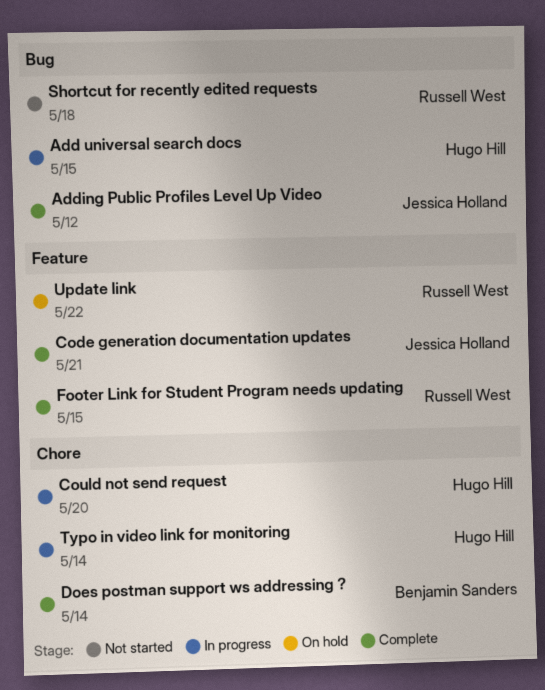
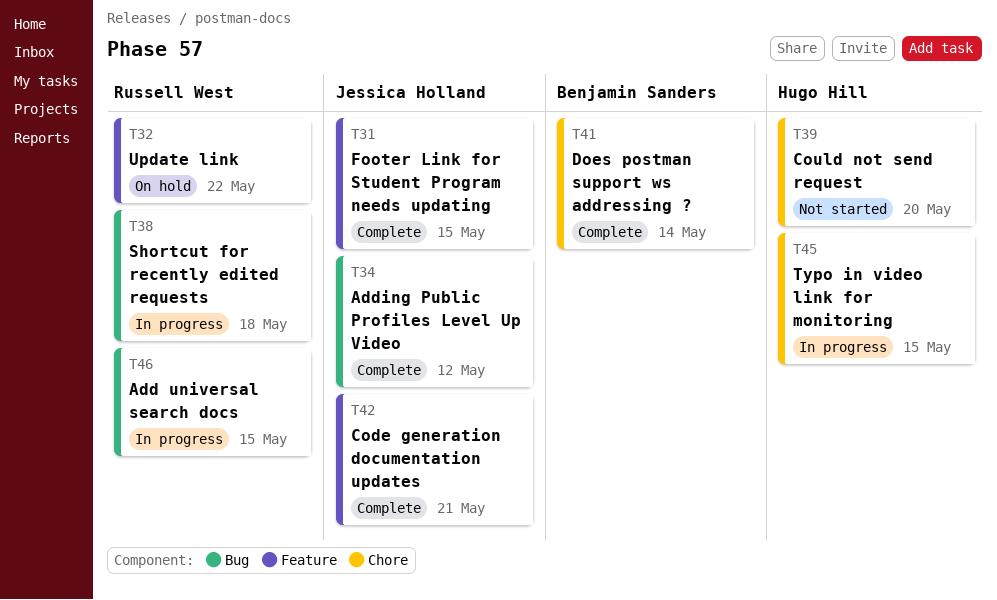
Add universal search docs, owner: Hugo Hill -> Russell West
Could not send request, status: In progress -> Not started
Footer Link for Student Program needs updating, owner: Russell West -> Jessica Holland
Shortcut for recently edited requests, status: Not started -> In progress
Typo in video link for monitoring, due: May 14 -> May 15

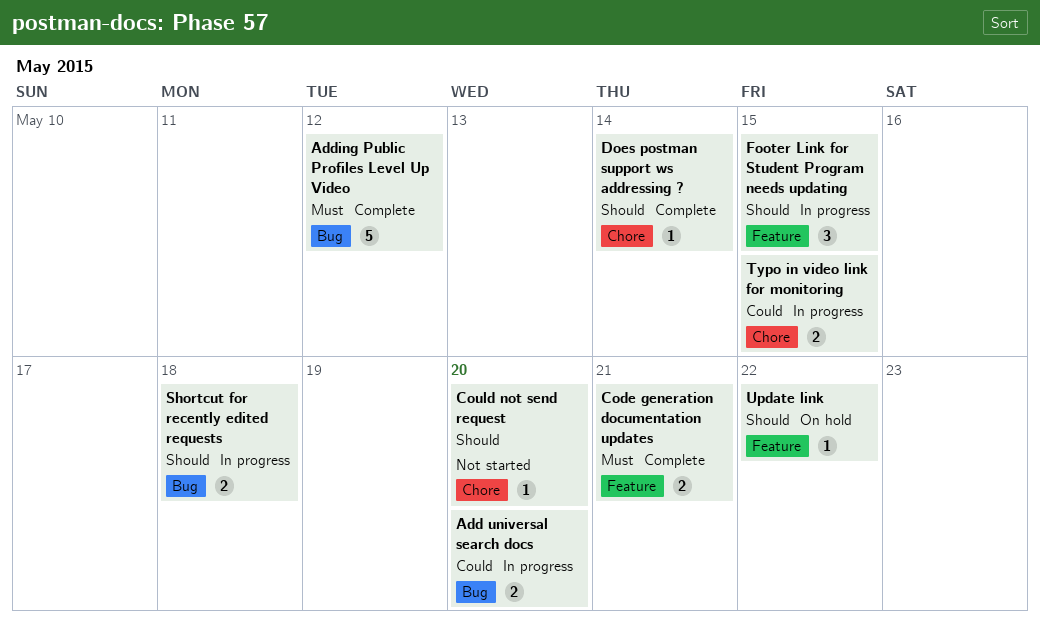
Add universal search docs, due: May 15 -> May 20
Footer Link for Student Program needs updating, status: Complete -> In progress

